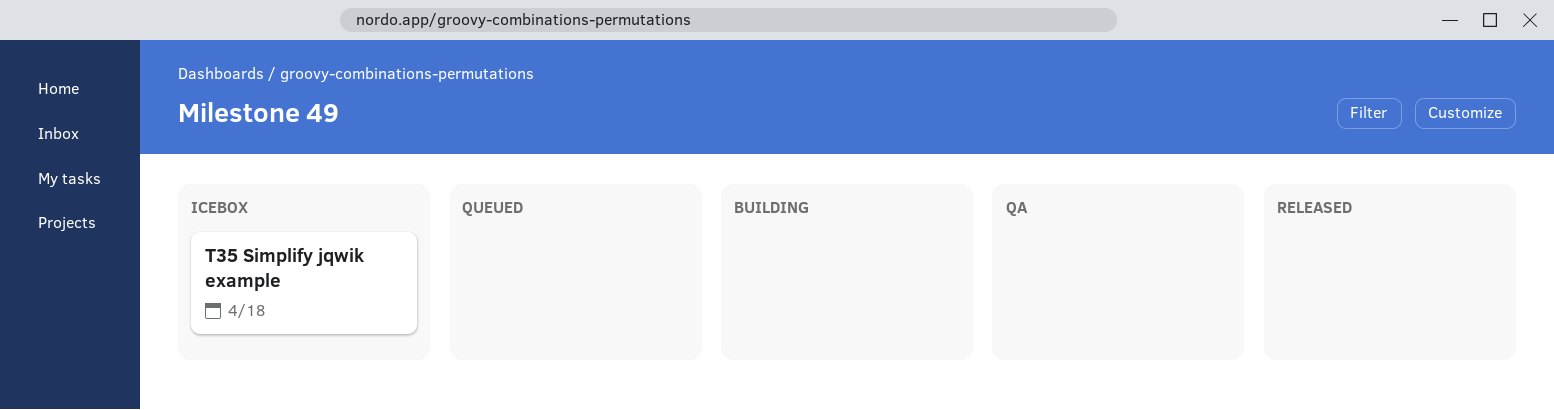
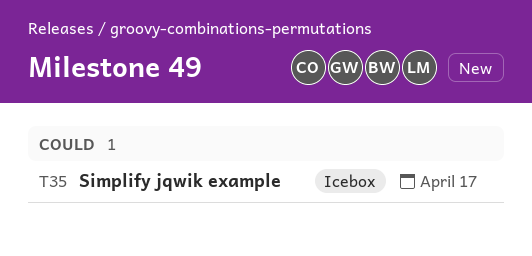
T35, due: Apr 18 -> Apr 17

